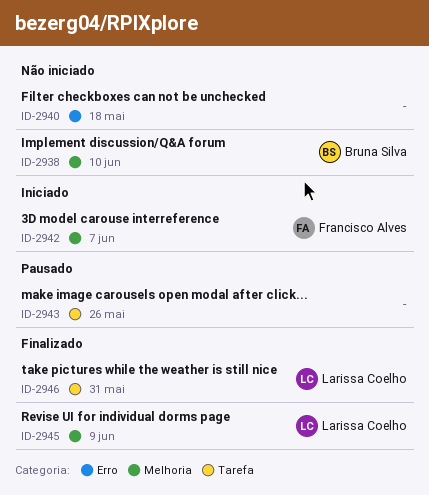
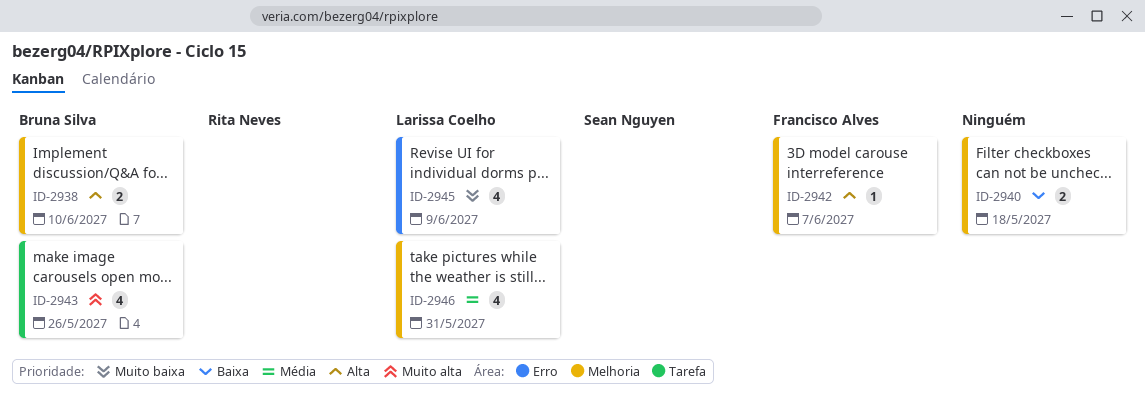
ID-2940, label: Erro -> Melhoria
ID-2943, owner: none -> Bruna Silva
ID-2945, label: Melhoria -> Erro
ID-2946, label: Tarefa -> Melhoria

